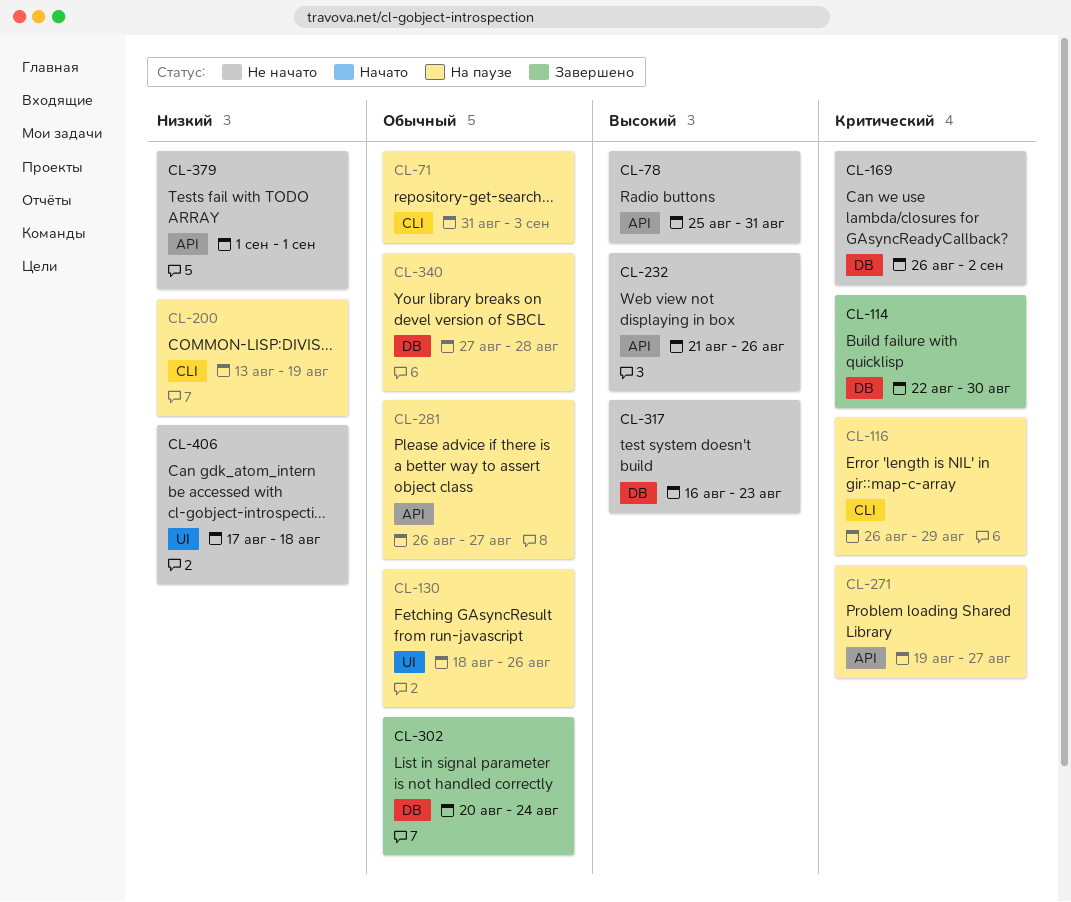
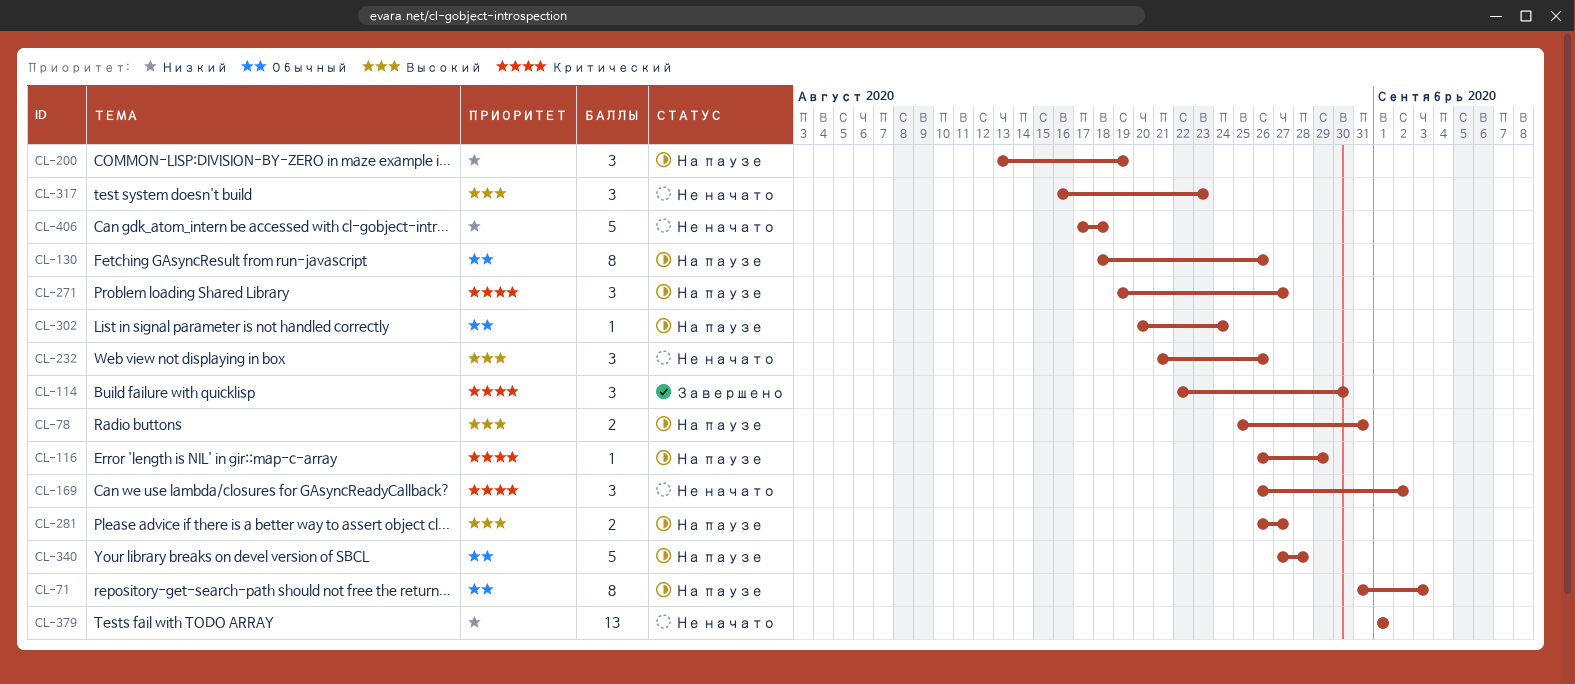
CL-78, status: Не начато -> На паузе
CL-281, priority: Обычный -> Высокий
CL-302, status: Завершено -> На паузе

